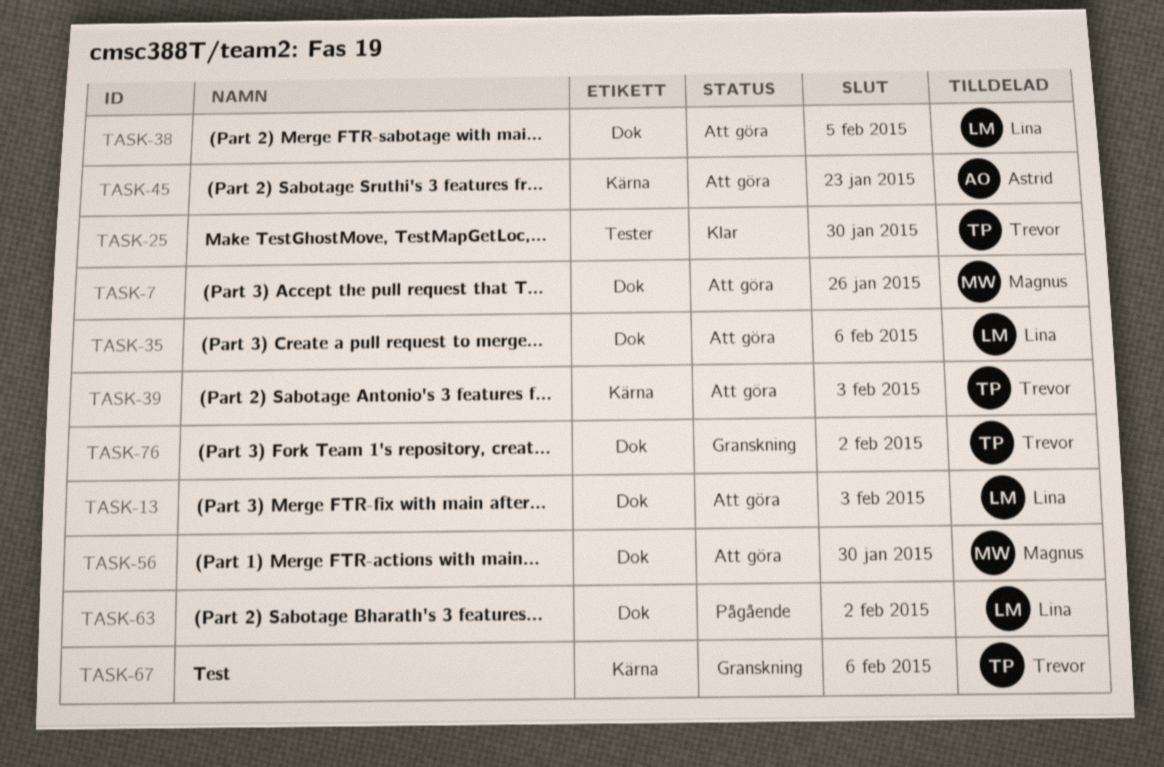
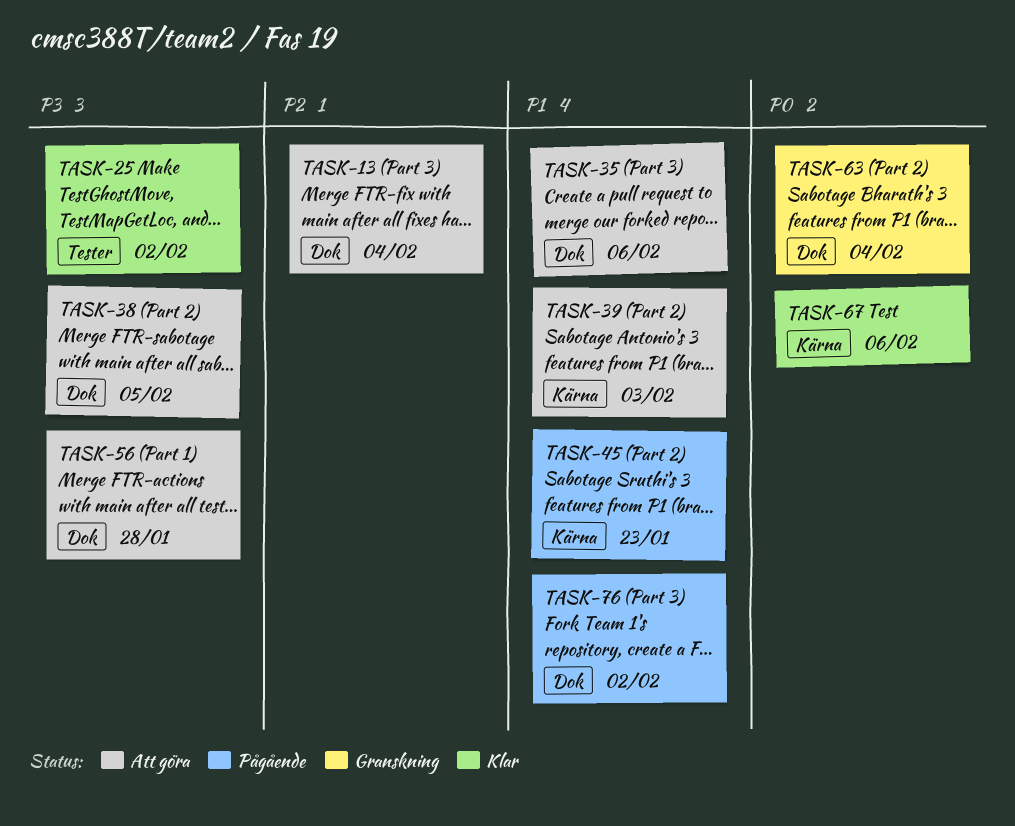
TASK-7: present -> none
TASK-13, due: Feb 3 -> Feb 4
TASK-25, due: Jan 30 -> Feb 2
TASK-45, status: Att göra -> Pågående
TASK-56, due: Jan 30 -> Jan 28
TASK-63, status: Pågående -> Granskning
TASK-63, due: Feb 2 -> Feb 4
TASK-67, status: Granskning -> Klar
TASK-76, status: Granskning -> Pågående

